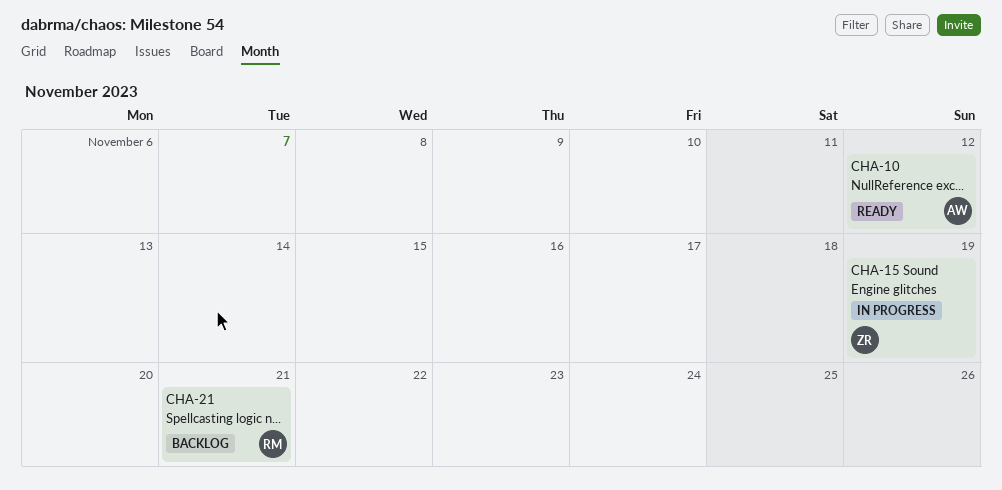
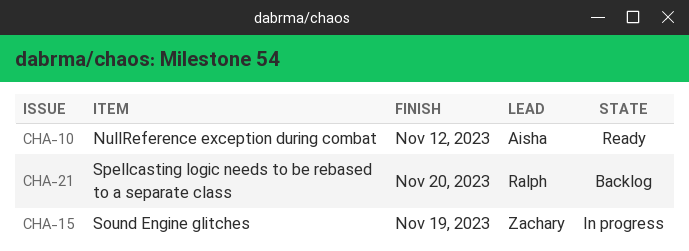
CHA-21, due: Nov 21 -> Nov 20

